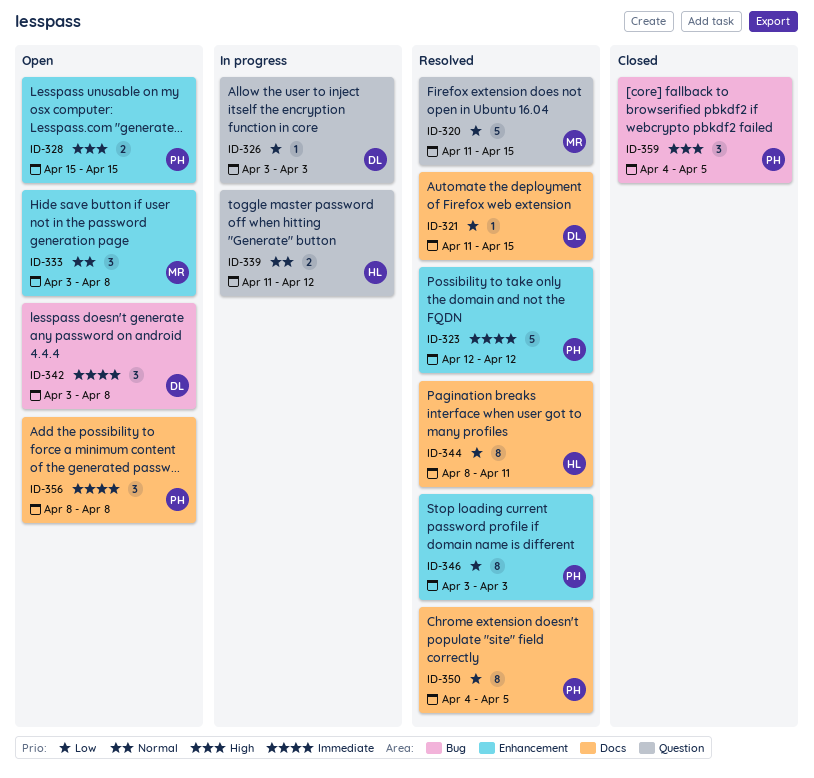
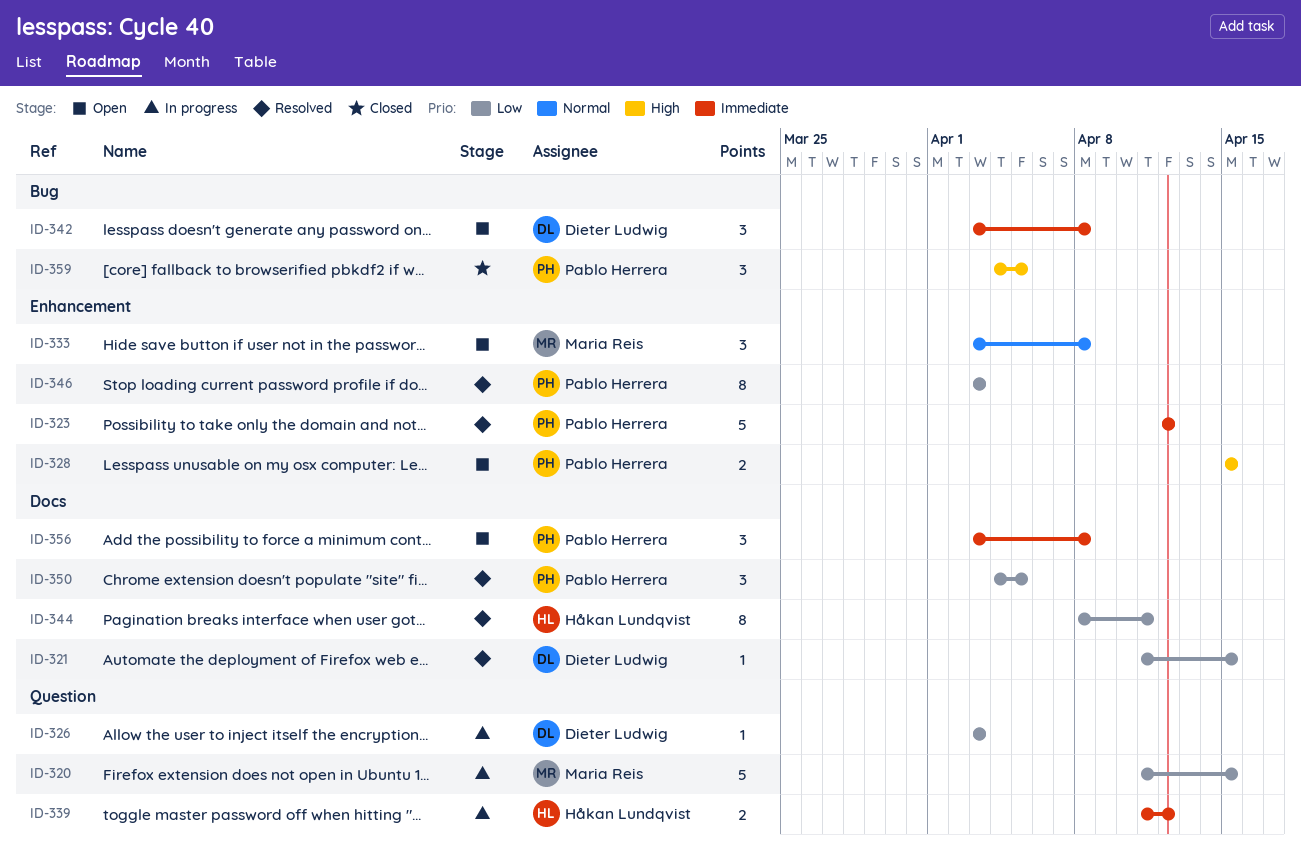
ID-320, status: Resolved -> In progress
ID-339, priority: Normal -> Immediate
ID-350, estimate: 8 -> 3
ID-356, start: Apr 8 -> Apr 3

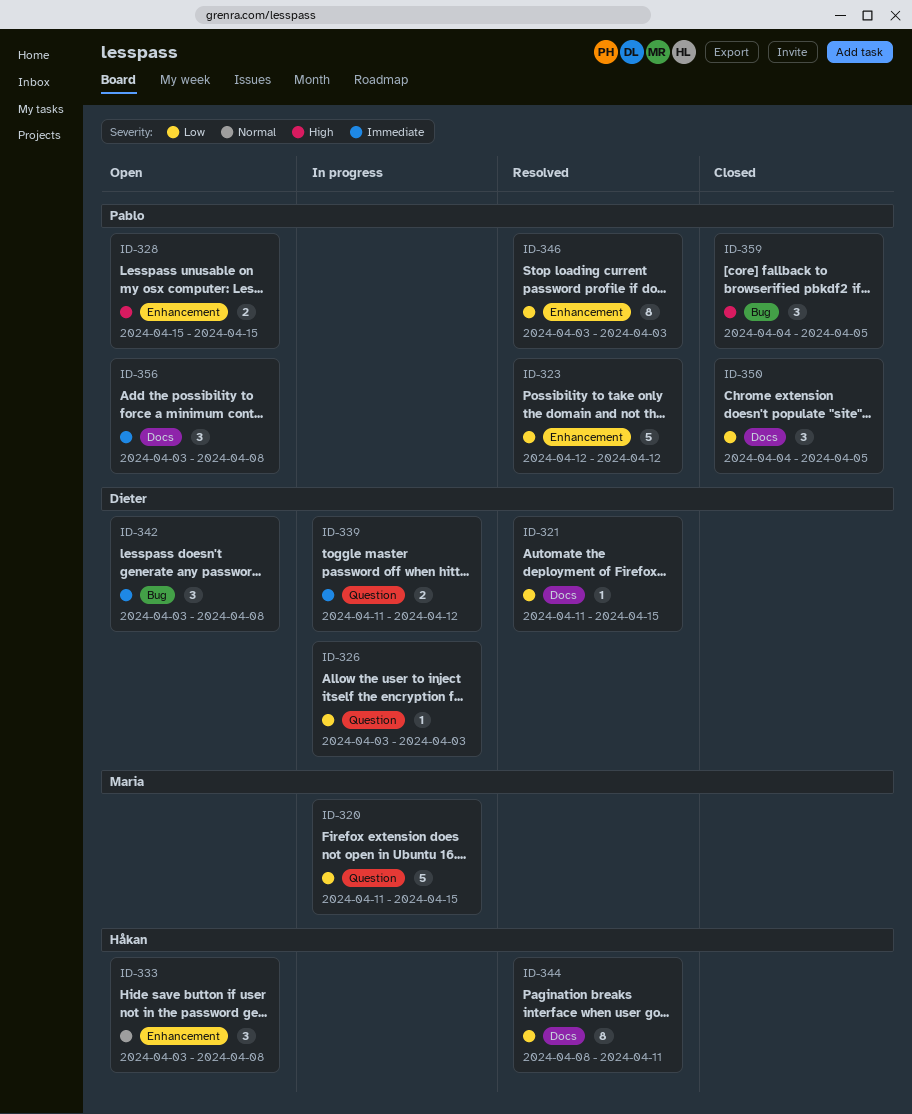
ID-323, priority: Immediate -> Low
ID-333, owner: Maria Reis -> Håkan Lundqvist
ID-339, owner: Håkan Lundqvist -> Dieter Ludwig
ID-350, status: Resolved -> Closed

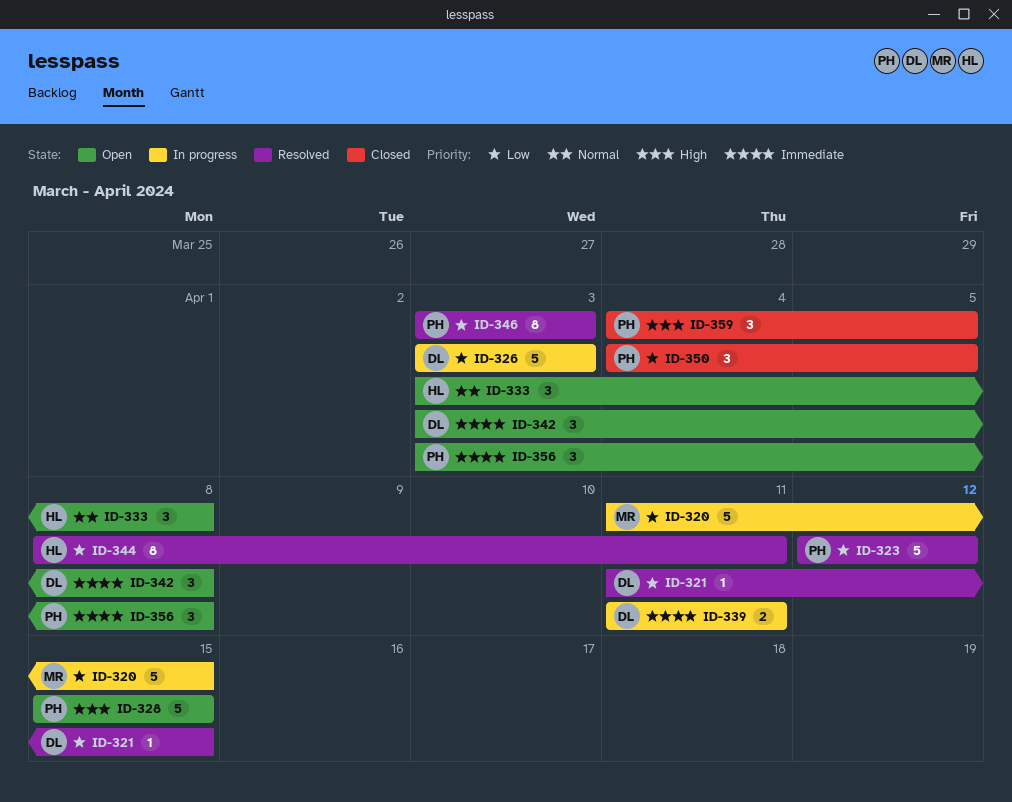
ID-326, estimate: 1 -> 5
ID-328, estimate: 2 -> 5
ID-339, due: Apr 12 -> Apr 11

